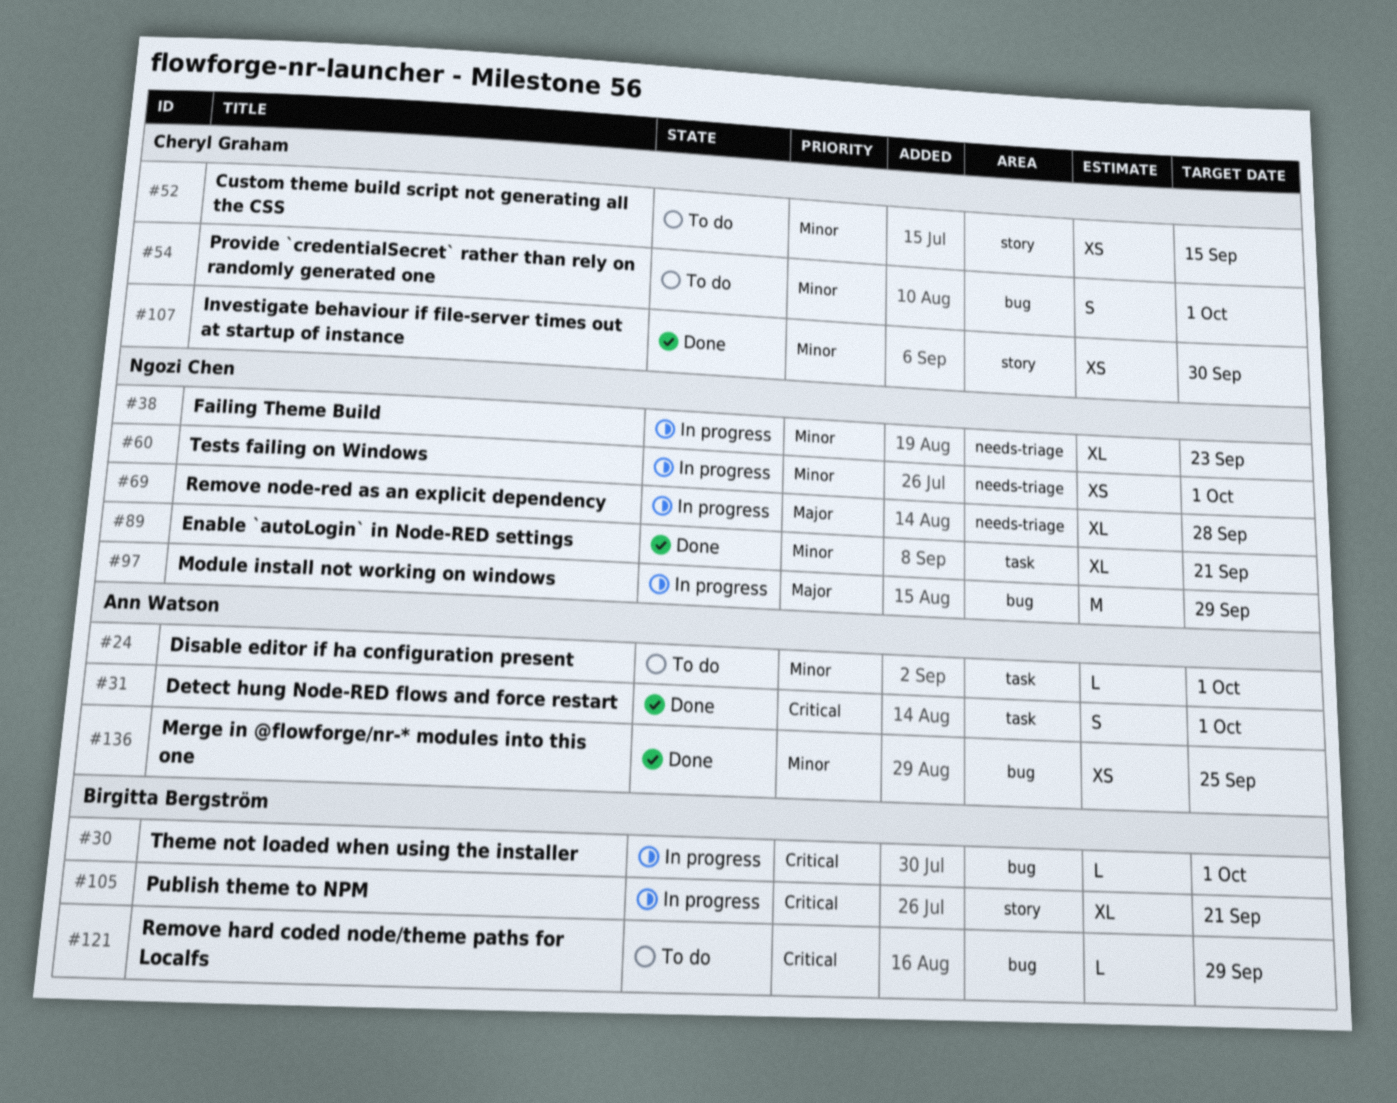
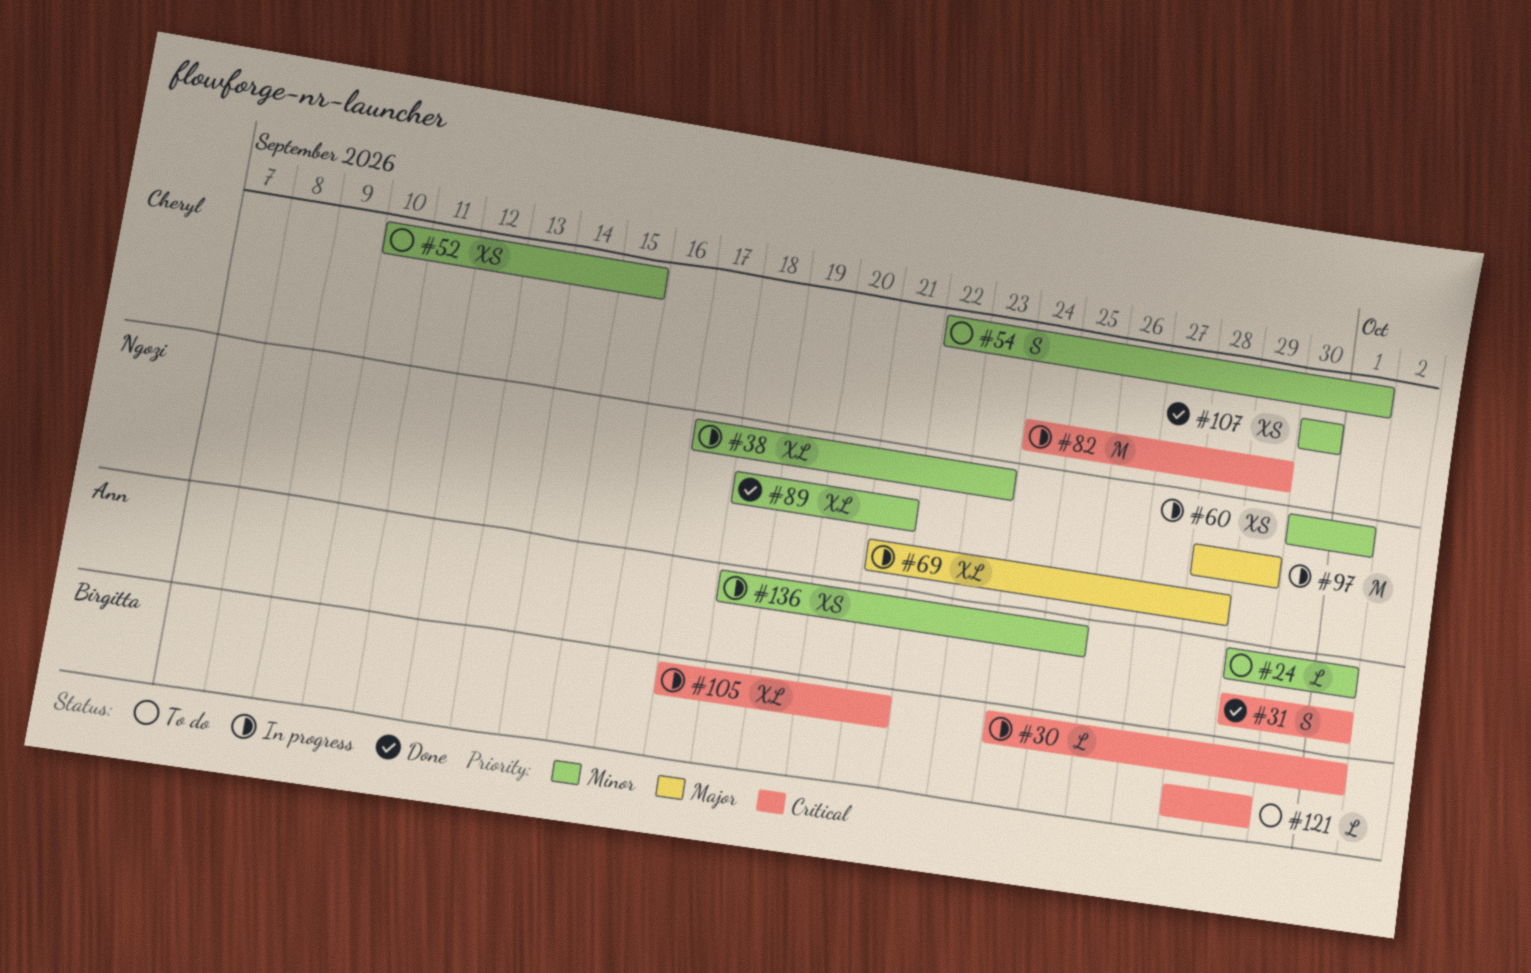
#82: none -> present
#136, status: Done -> In progress

